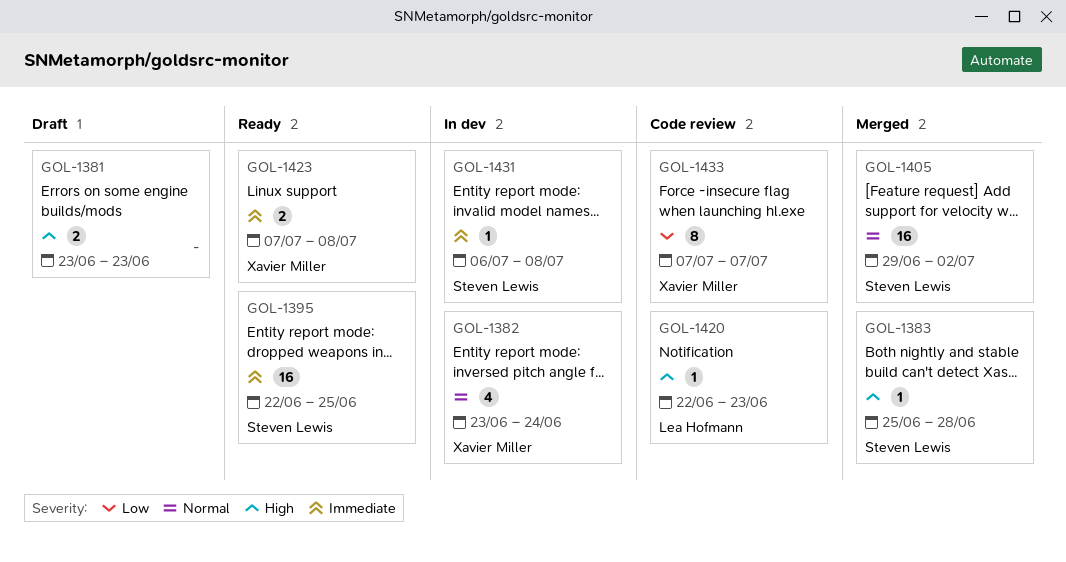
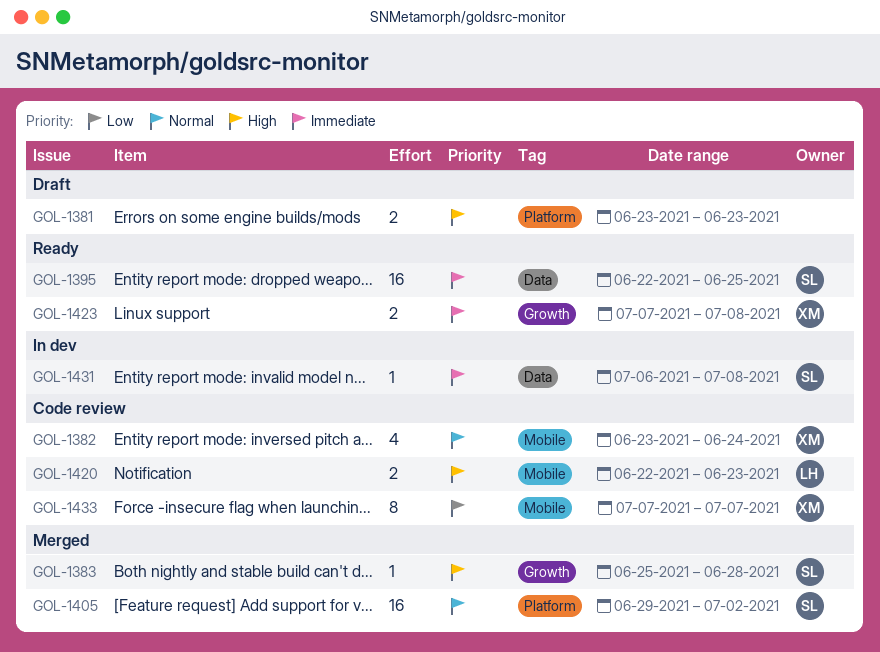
GOL-1382, status: In dev -> Code review
GOL-1420, estimate: 1 -> 2

